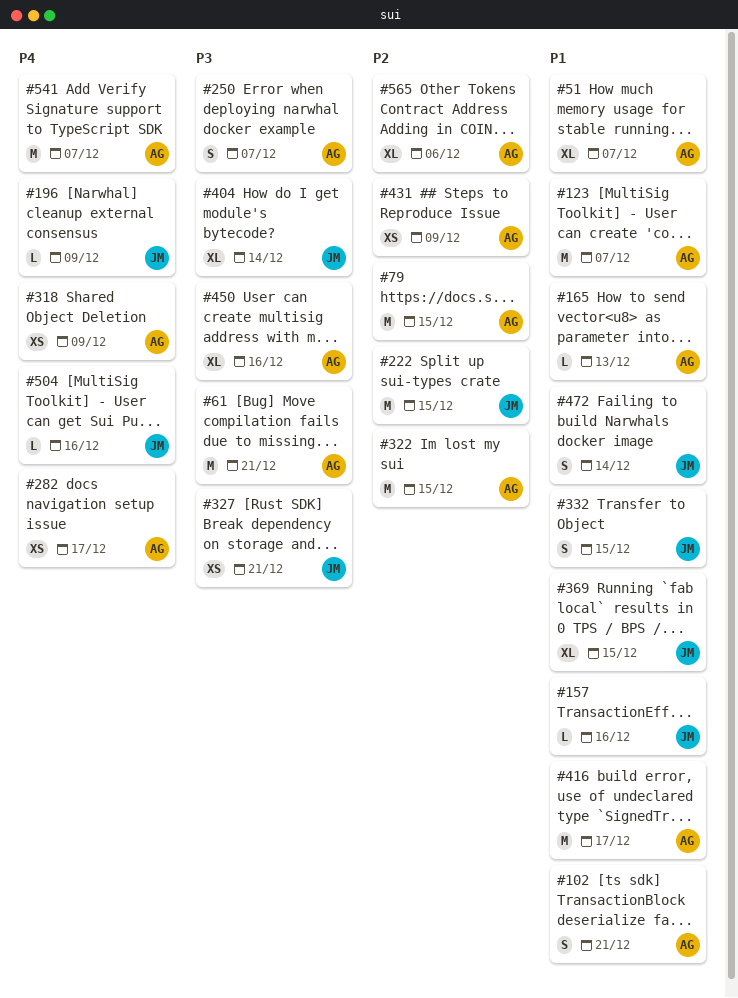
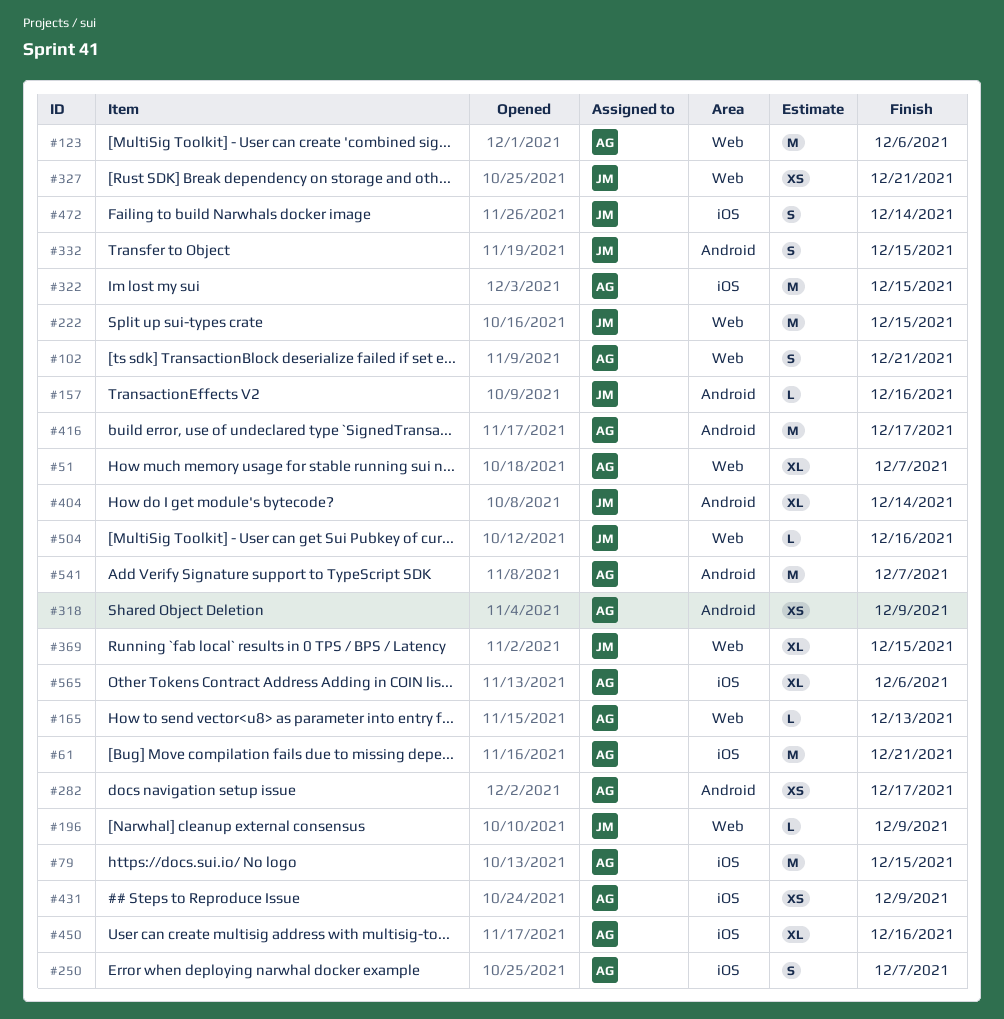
#123, due: Dec 7 -> Dec 6

